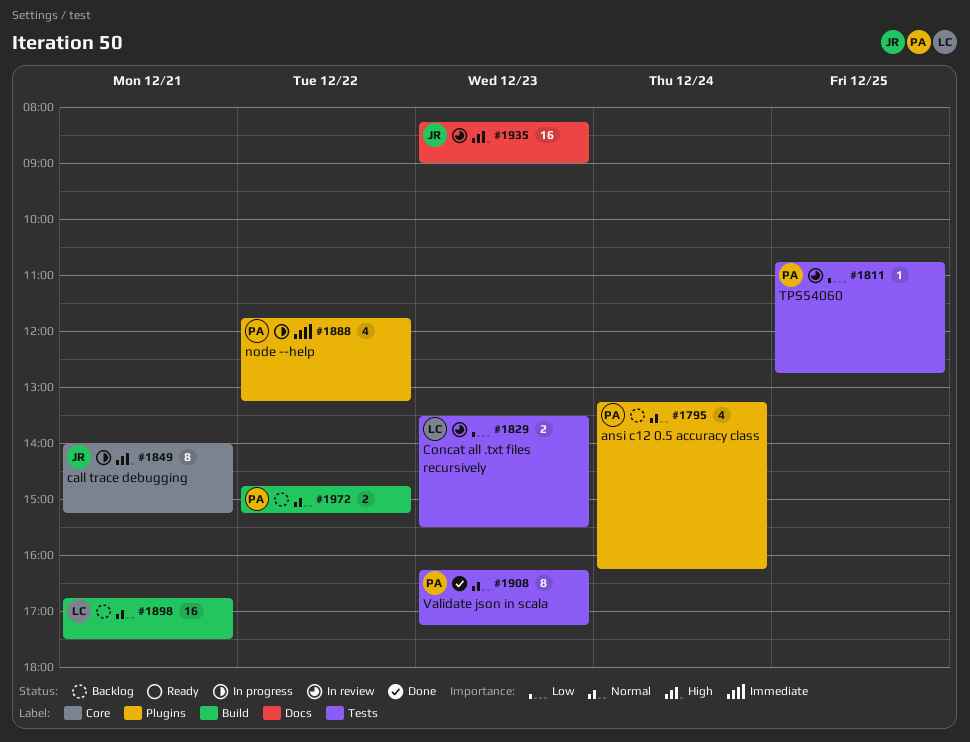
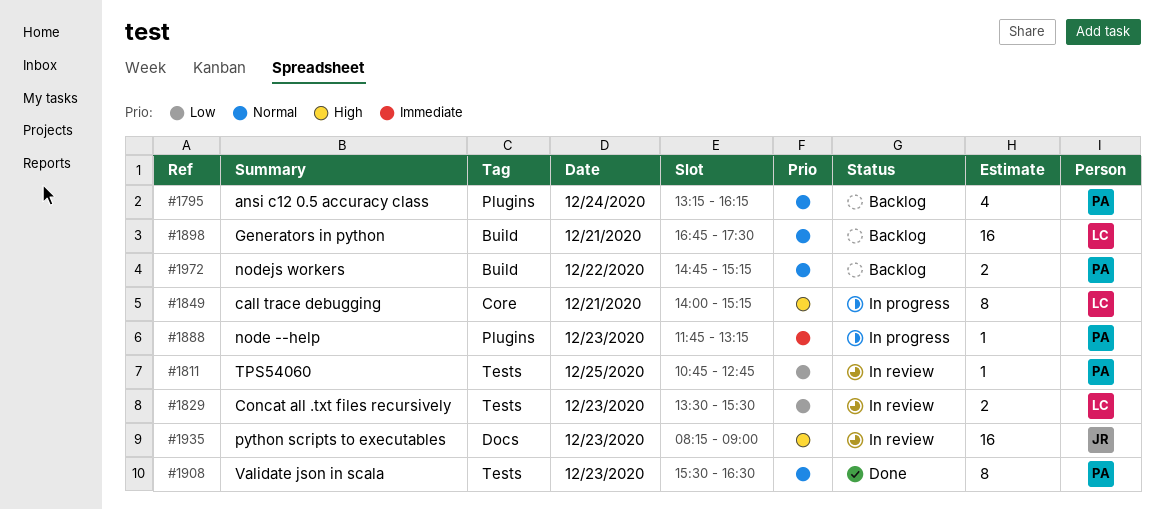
#1849, owner: JR -> LC
#1888, estimate: 4 -> 1
#1888, day: Dec 22 -> Dec 23
#1908, begins: 16:15 -> 15:30
#1908, ends: 17:15 -> 16:30

